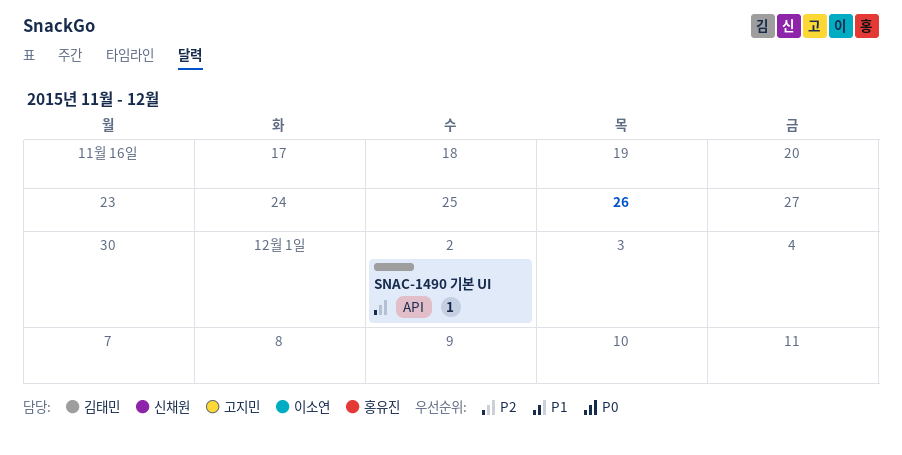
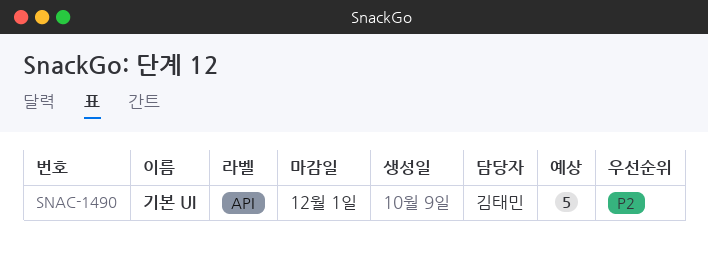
SNAC-1490, estimate: 1 -> 5
SNAC-1490, due: Dec 2 -> Dec 1

